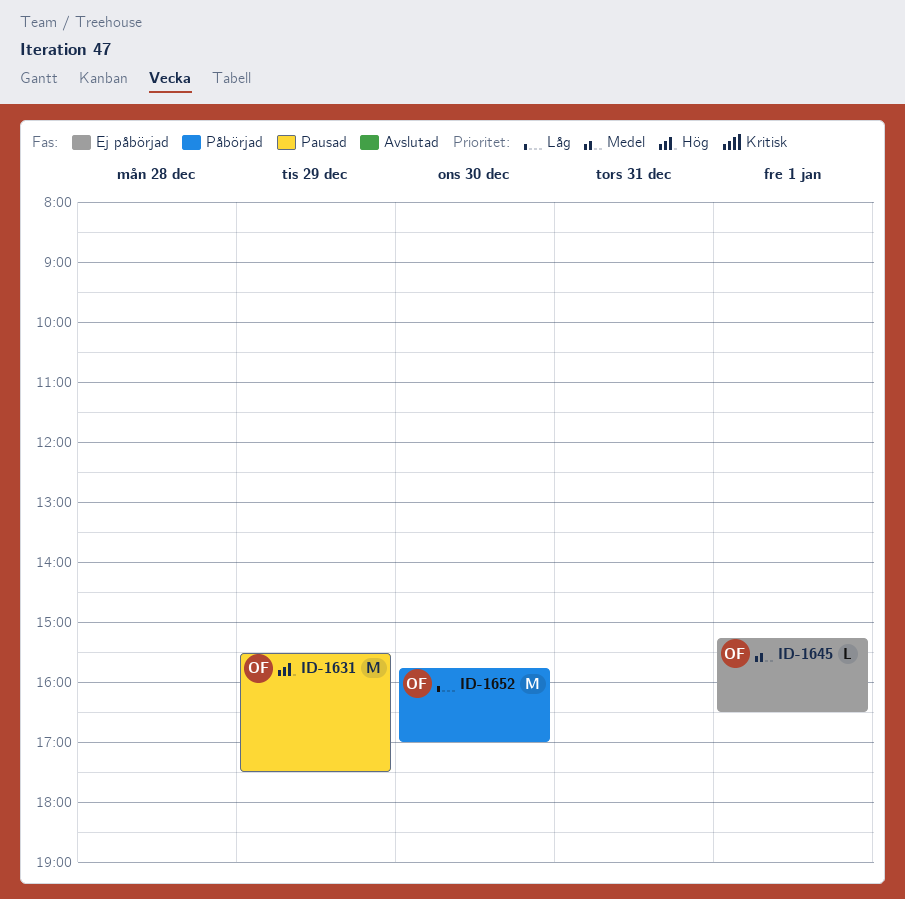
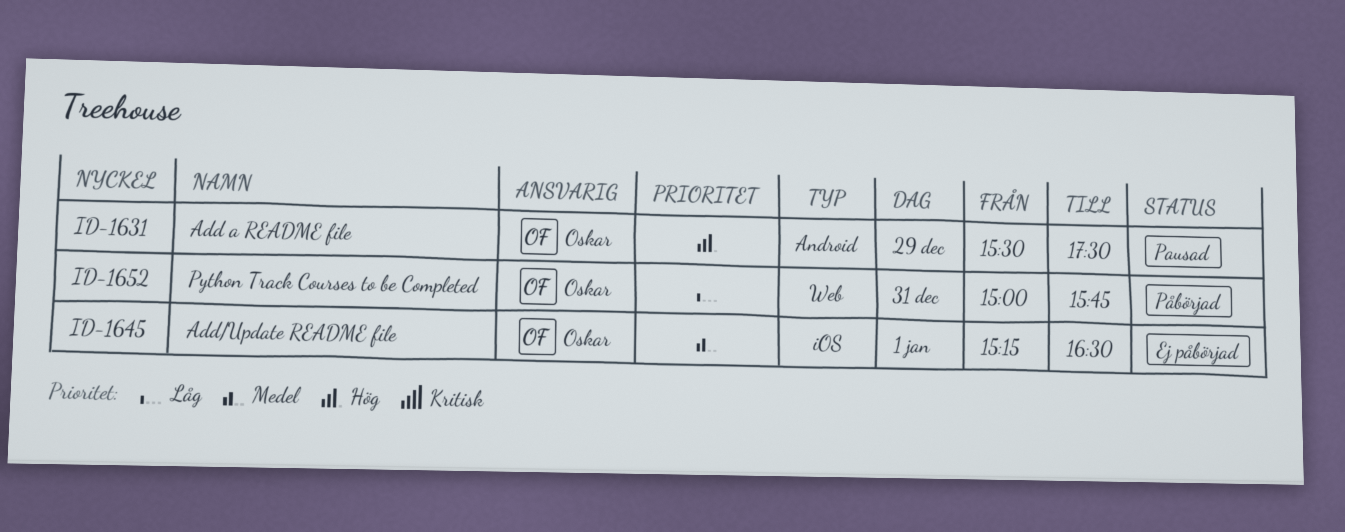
ID-1652, day: Dec 30 -> Dec 31
ID-1652, begins: 15:45 -> 15:00
ID-1652, ends: 17:00 -> 15:45

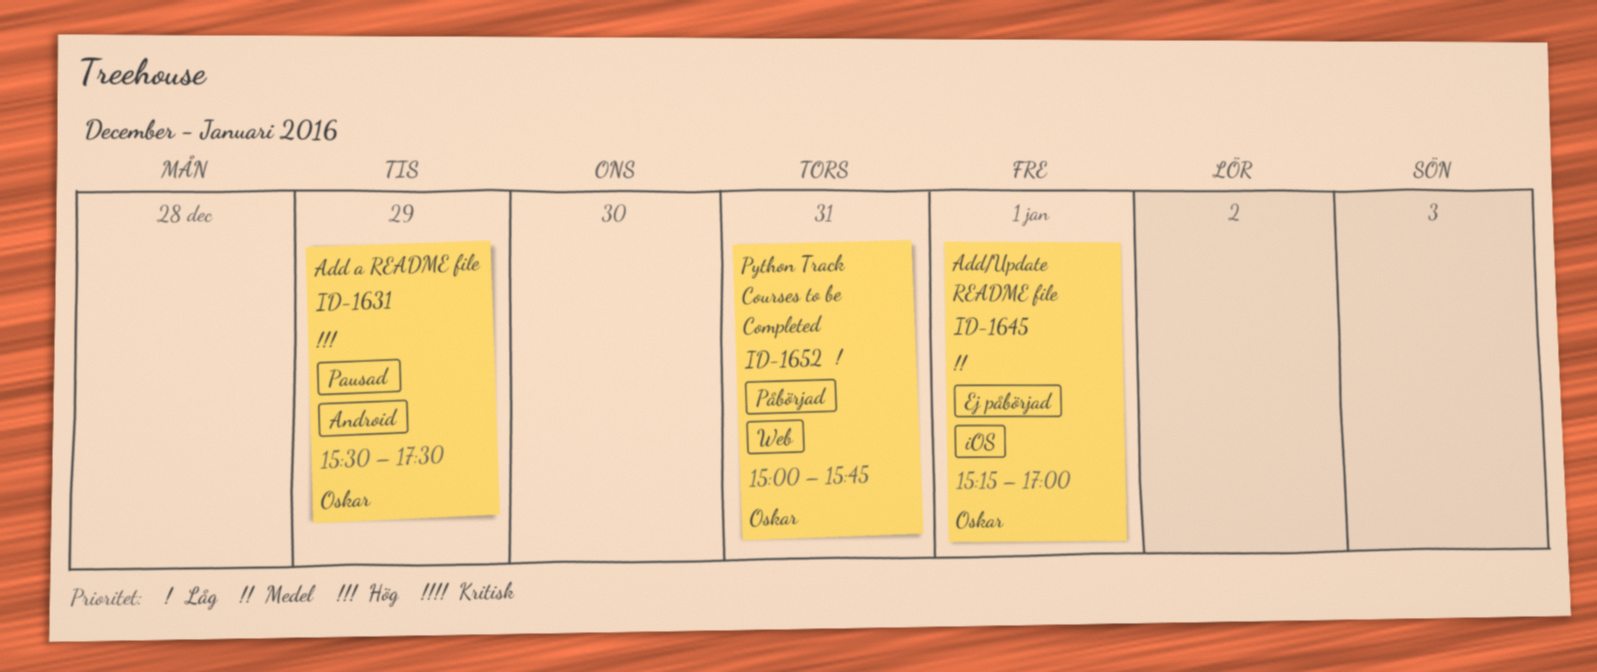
ID-1645, ends: 16:30 -> 17:00

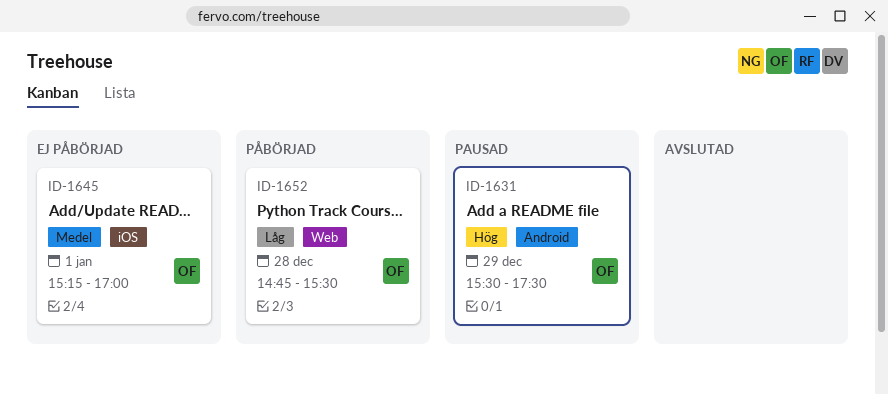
ID-1652, day: Dec 31 -> Dec 28
ID-1652, begins: 15:00 -> 14:45
ID-1652, ends: 15:45 -> 15:30

